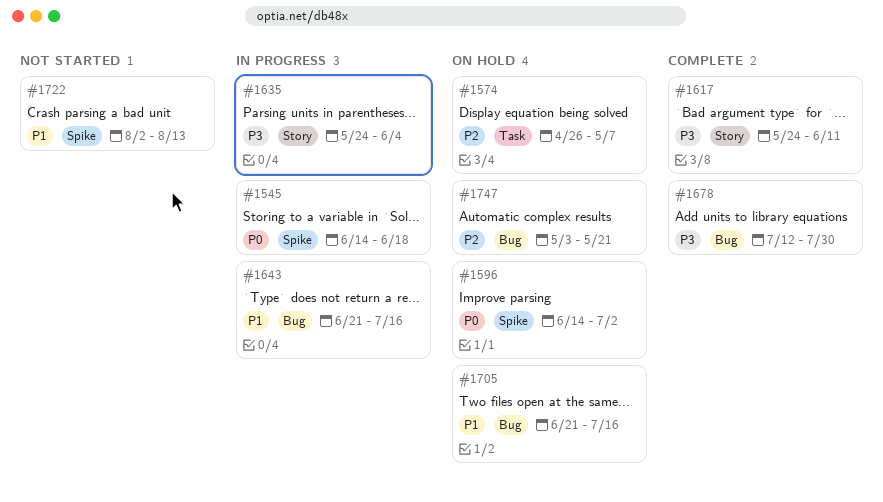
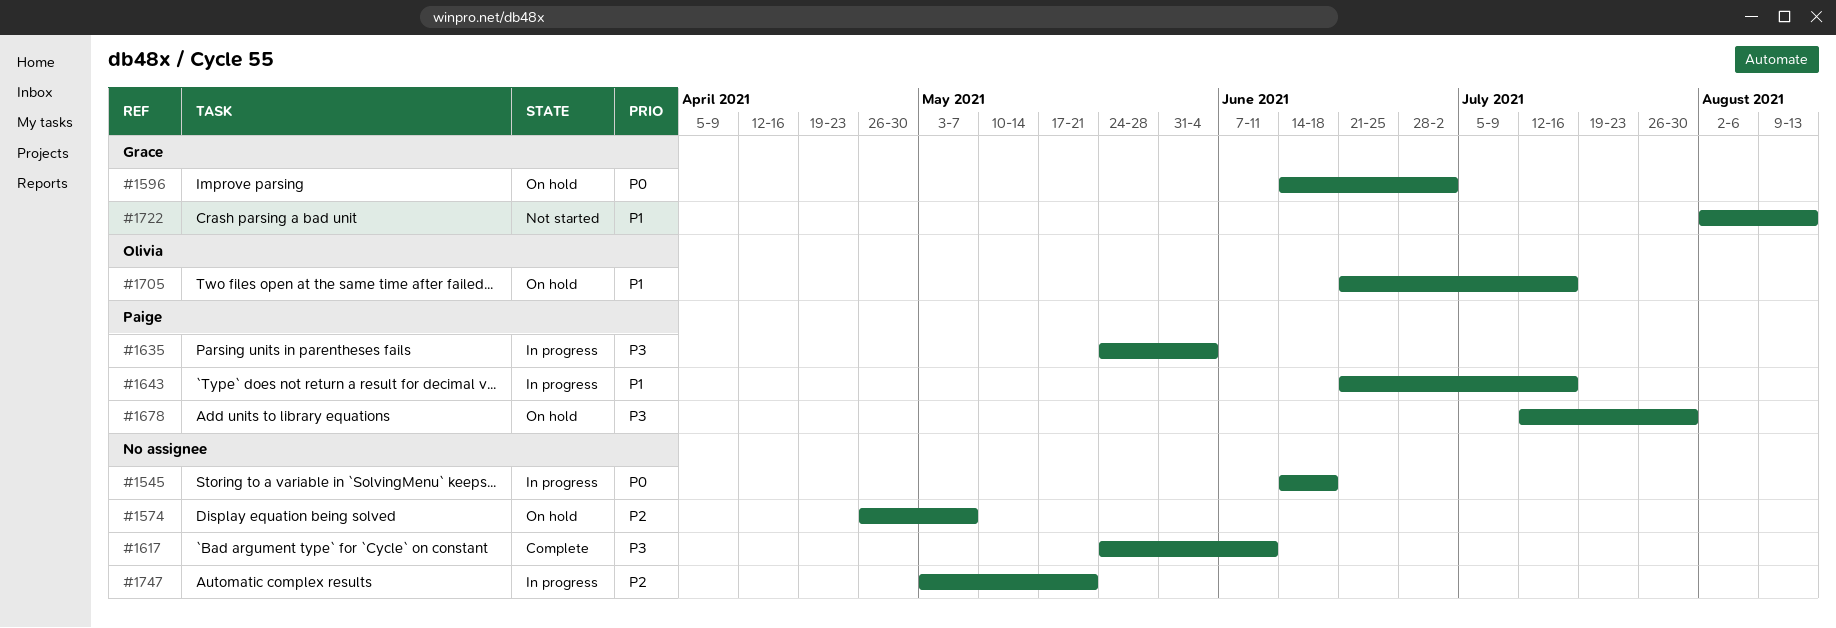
#1678, status: Complete -> On hold
#1747, status: On hold -> In progress

